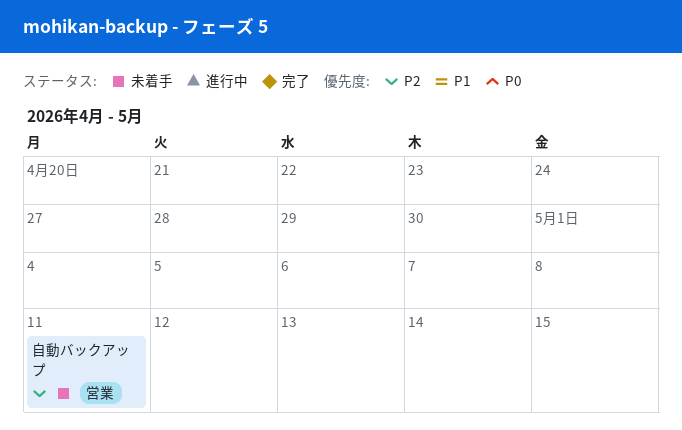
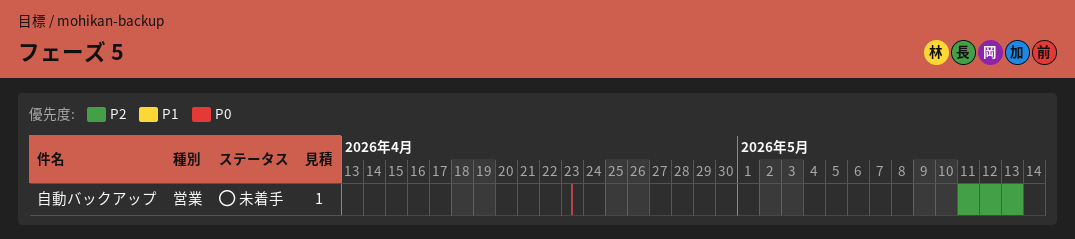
自動バックアップ, due: May 11 -> May 13

